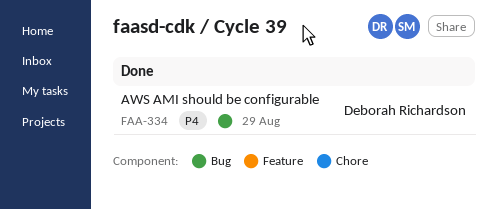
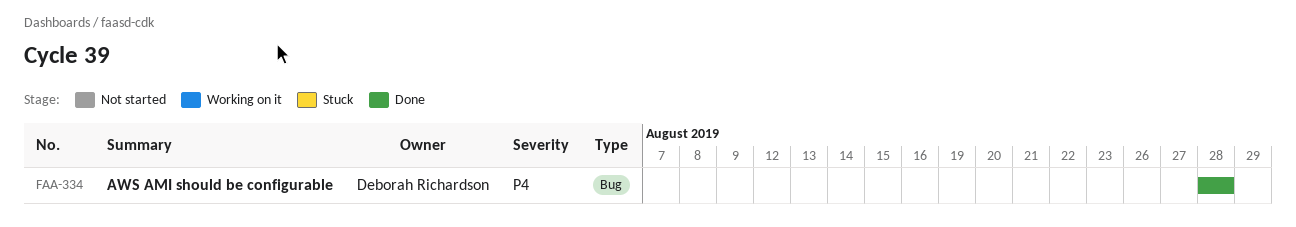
FAA-334, due: Aug 29 -> Aug 28

